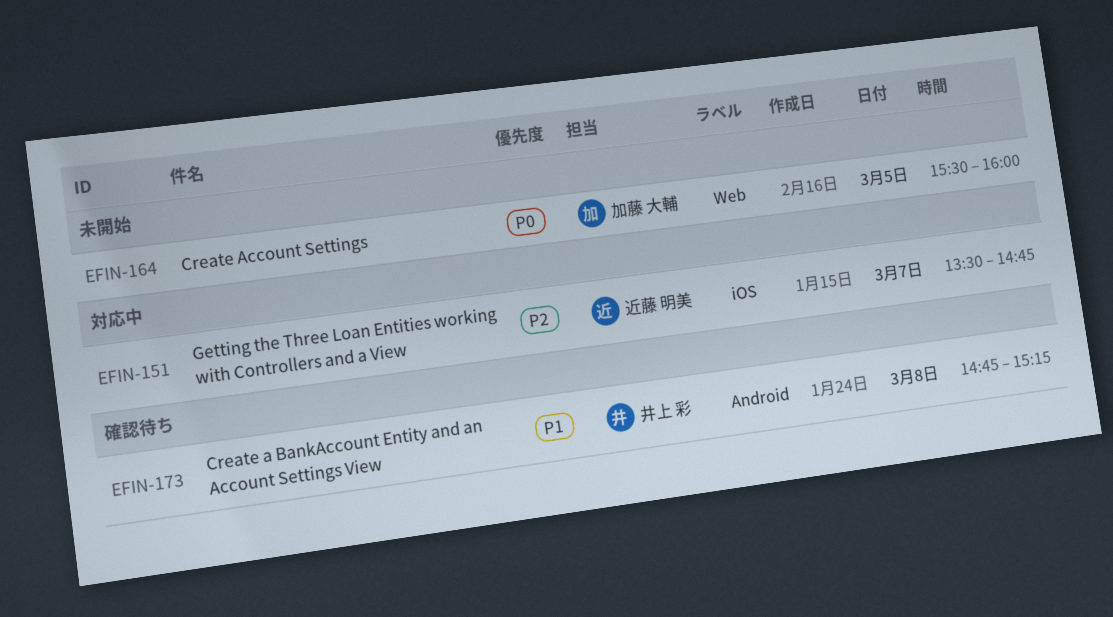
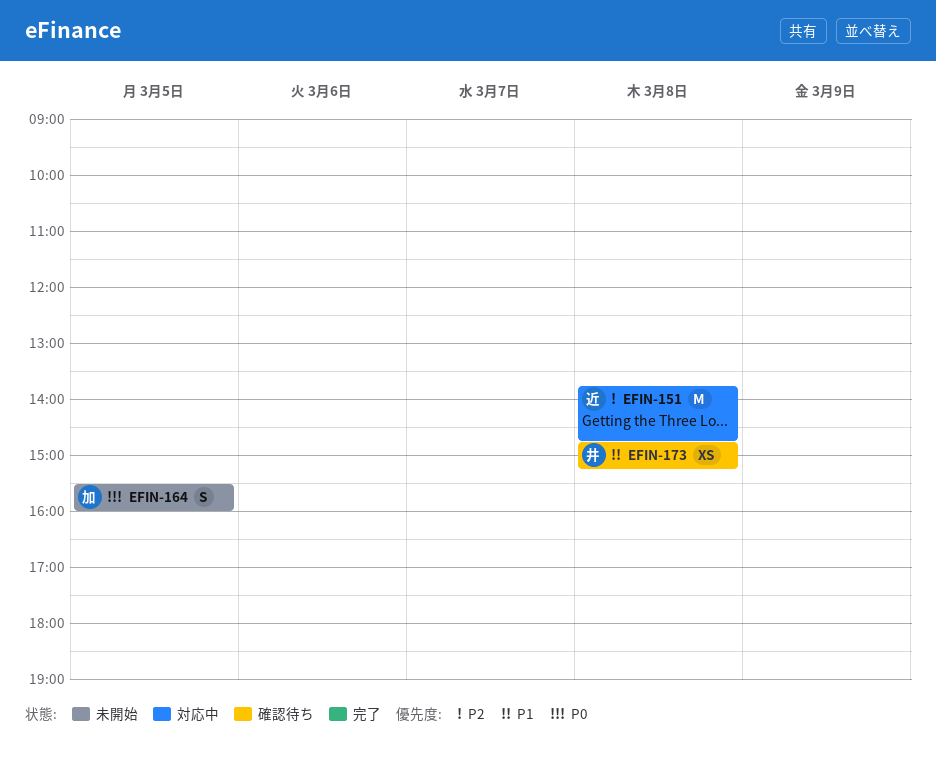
EFIN-151, day: Mar 7 -> Mar 8
EFIN-151, begins: 13:30 -> 13:45

